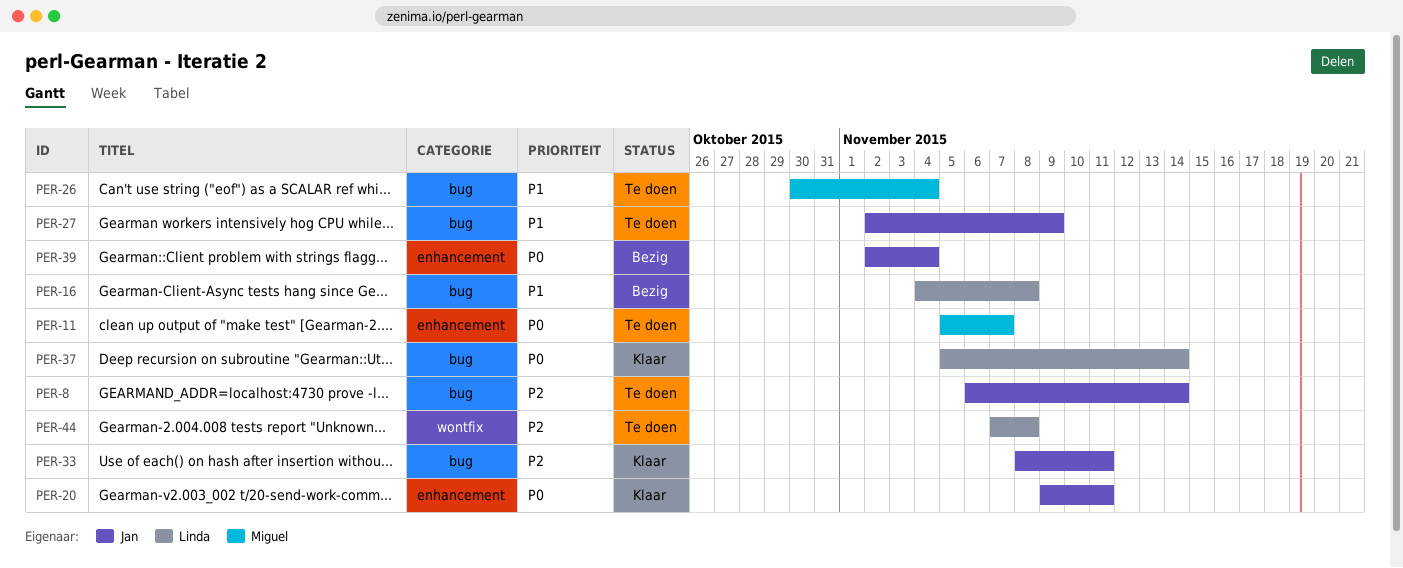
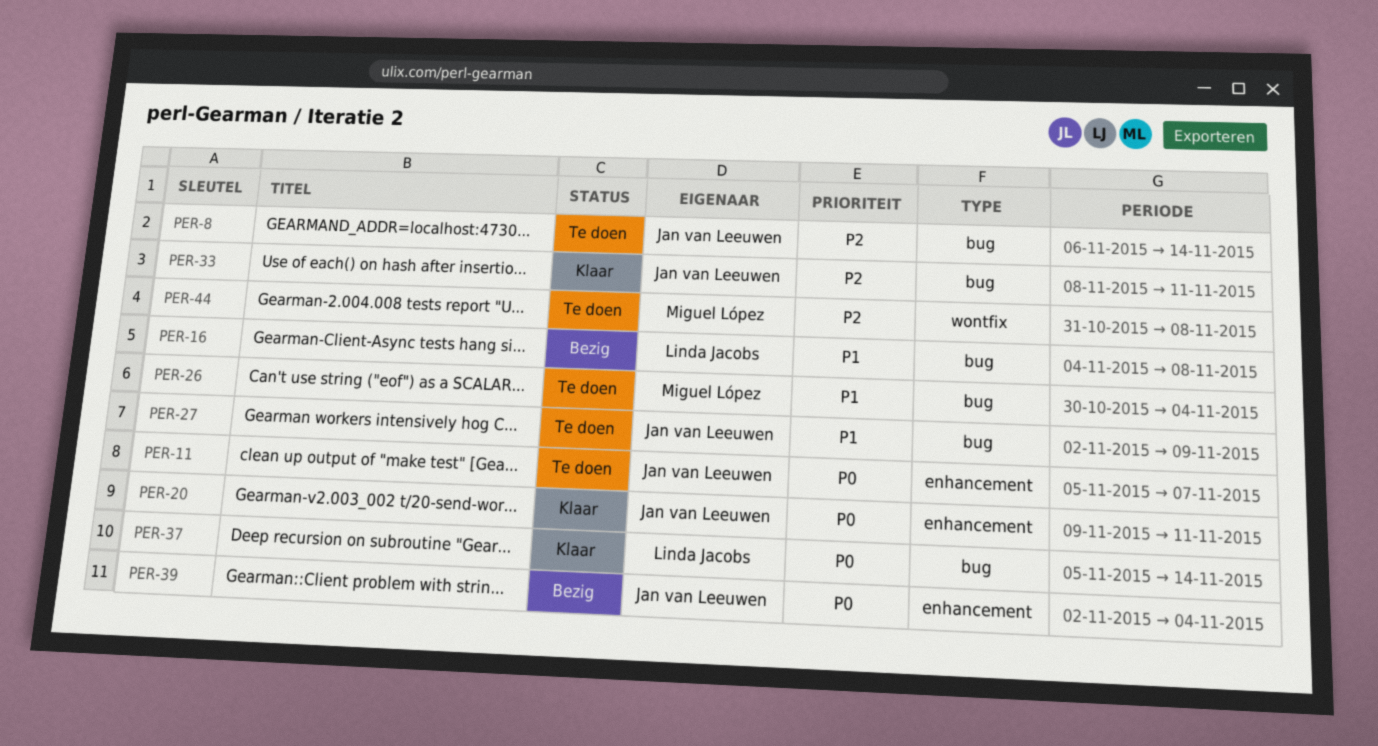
PER-11, owner: Miguel López -> Jan van Leeuwen
PER-44, owner: Linda Jacobs -> Miguel López
PER-44, start: Nov 7 -> Oct 31

